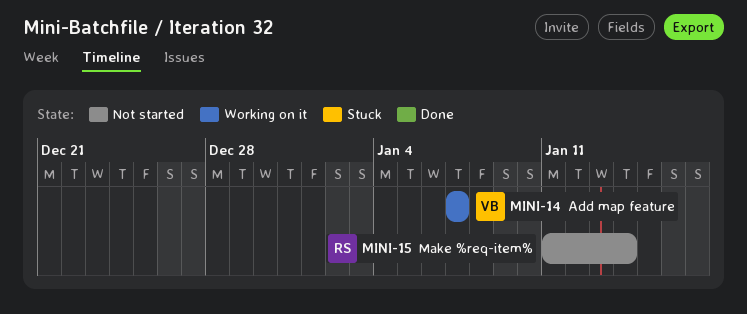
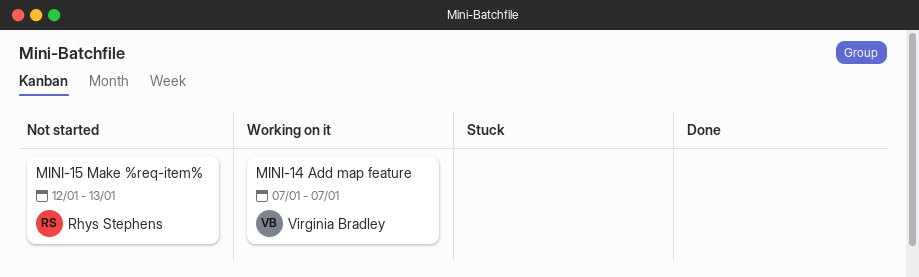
MINI-15, start: Jan 11 -> Jan 12
MINI-15, due: Jan 14 -> Jan 13

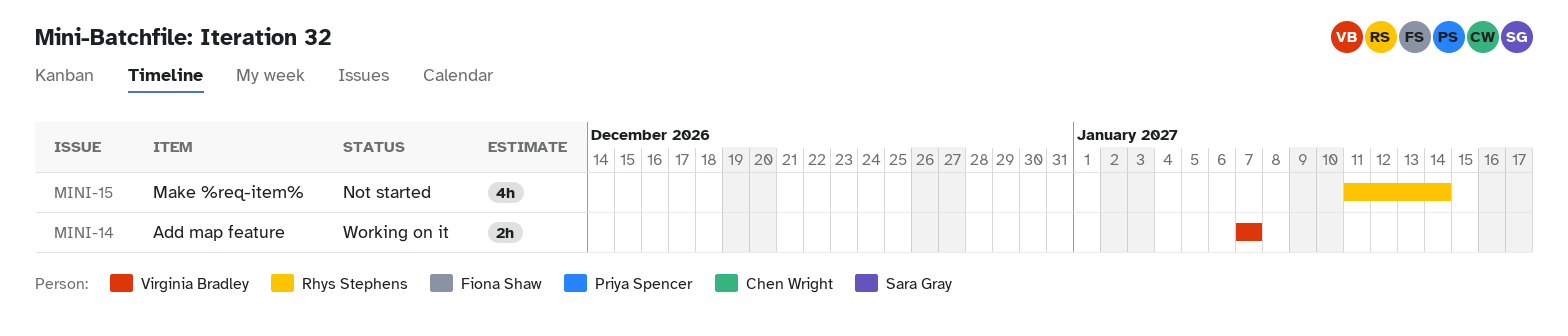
MINI-15, start: Jan 12 -> Jan 11
MINI-15, due: Jan 13 -> Jan 14

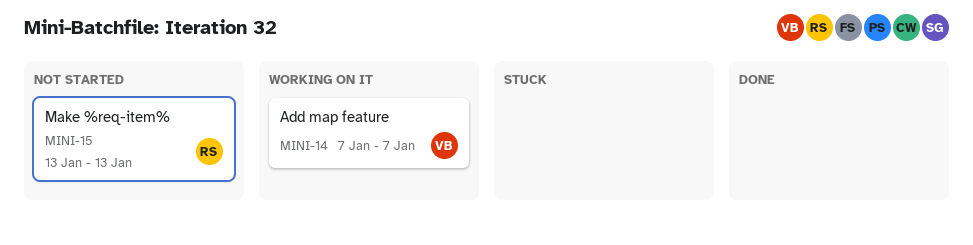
MINI-15, start: Jan 11 -> Jan 13
MINI-15, due: Jan 14 -> Jan 13

